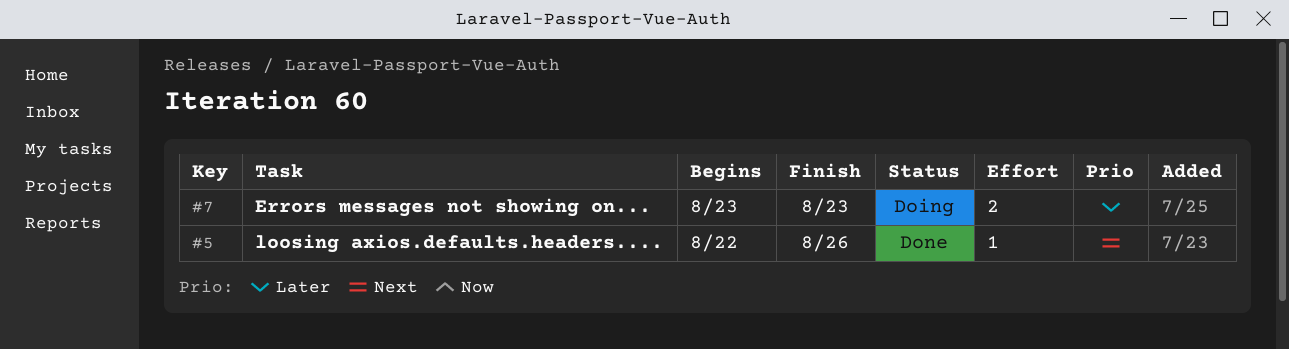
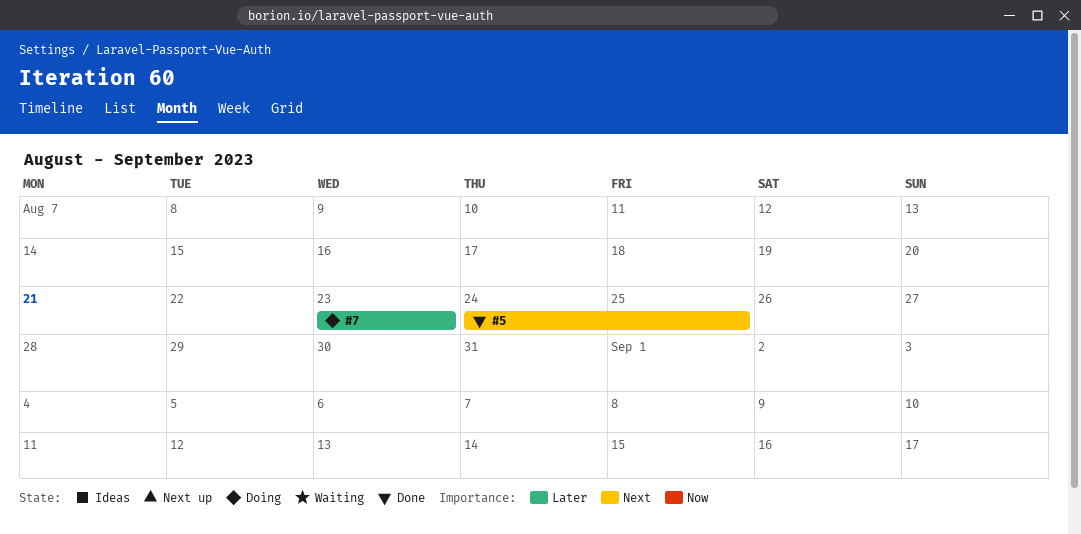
#5, start: Aug 22 -> Aug 24
#5, due: Aug 26 -> Aug 25

